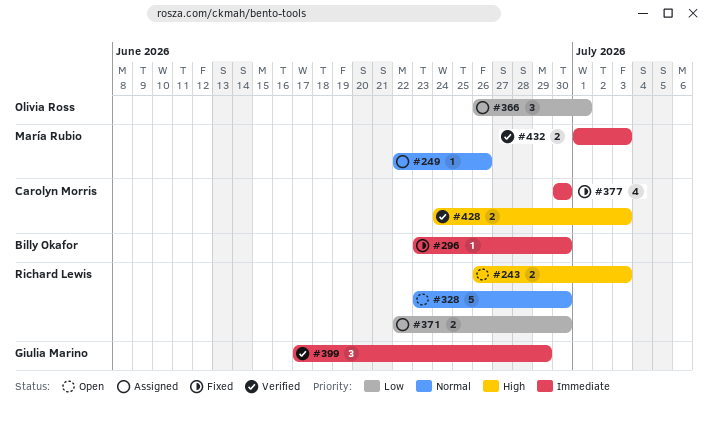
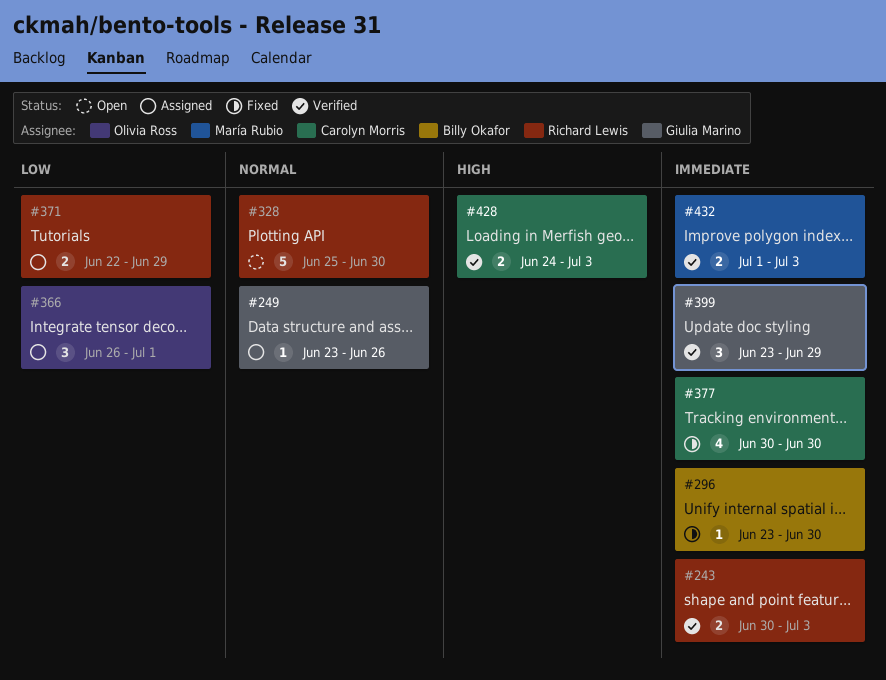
#243, status: Open -> Verified
#243, priority: High -> Immediate
#243, start: Jun 26 -> Jun 30
#249, owner: María Rubio -> Giulia Marino
#249, start: Jun 22 -> Jun 23
#328, start: Jun 23 -> Jun 25
#371, due: Jun 30 -> Jun 29
#399, start: Jun 17 -> Jun 23

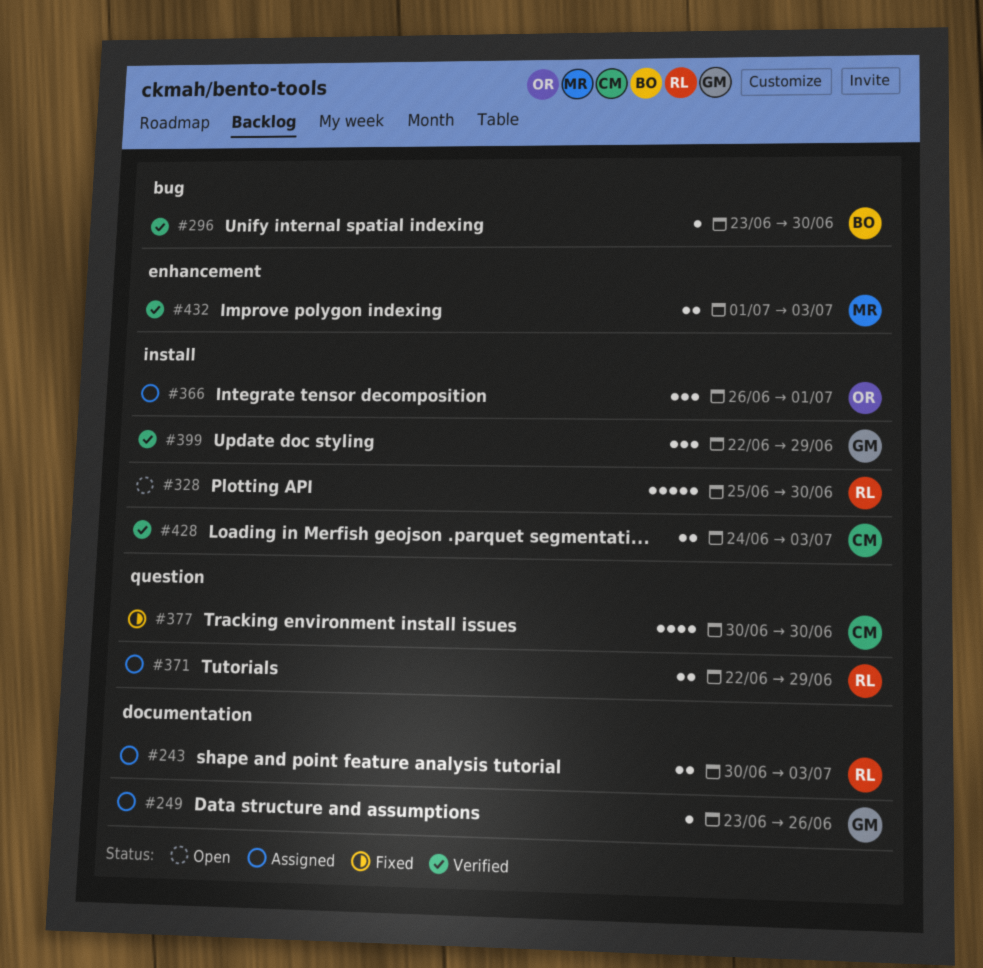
#243, status: Verified -> Assigned
#296, status: Fixed -> Verified
#399, start: Jun 23 -> Jun 22

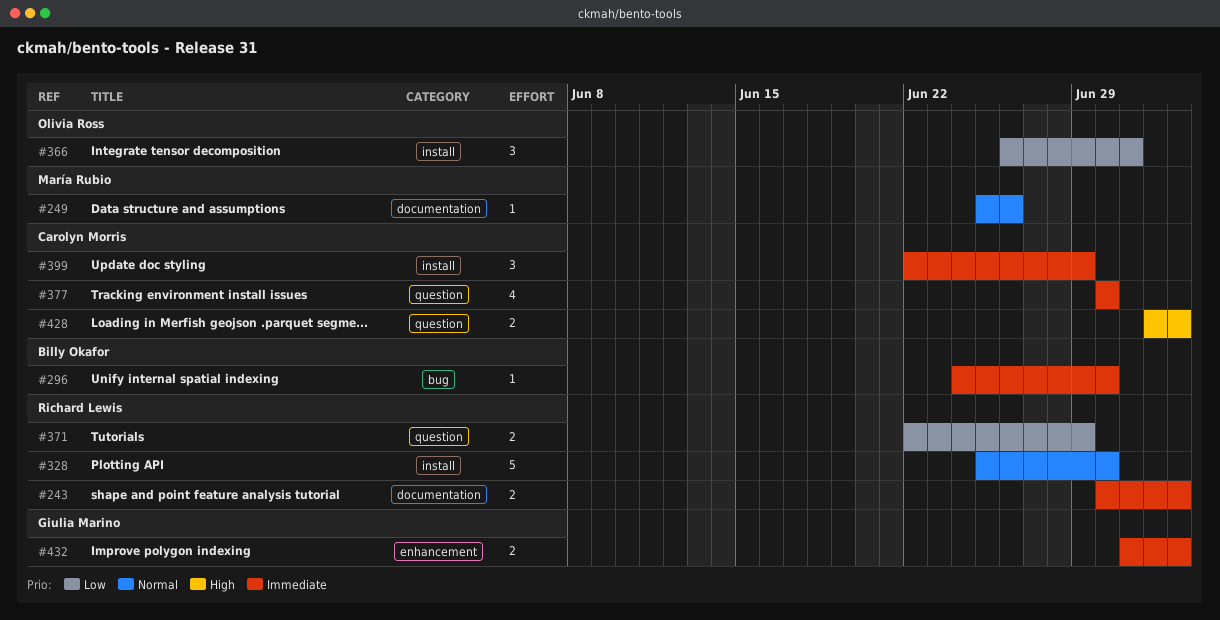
#249, owner: Giulia Marino -> María Rubio
#249, start: Jun 23 -> Jun 25
#296, start: Jun 23 -> Jun 24
#399, owner: Giulia Marino -> Carolyn Morris
#428, label: install -> question
#428, start: Jun 24 -> Jul 2
#432, owner: María Rubio -> Giulia Marino

